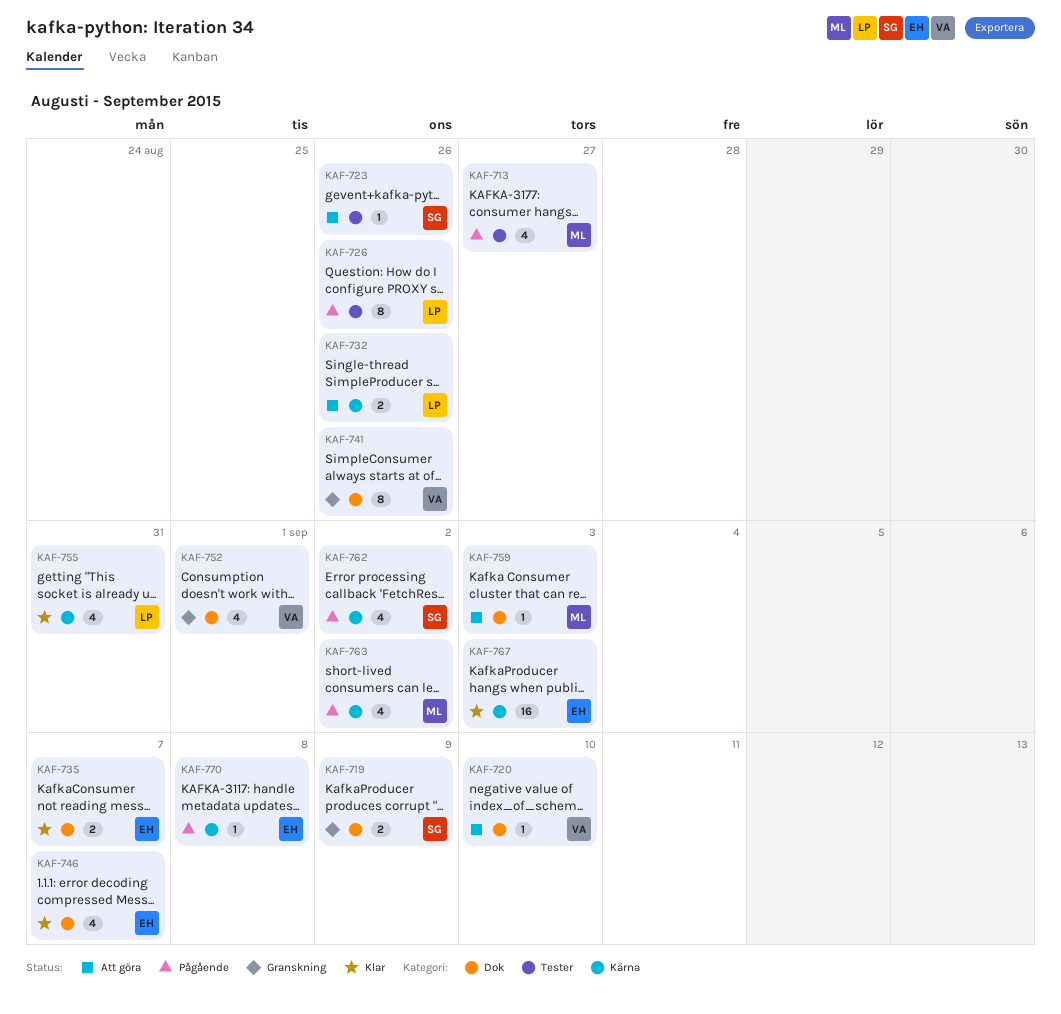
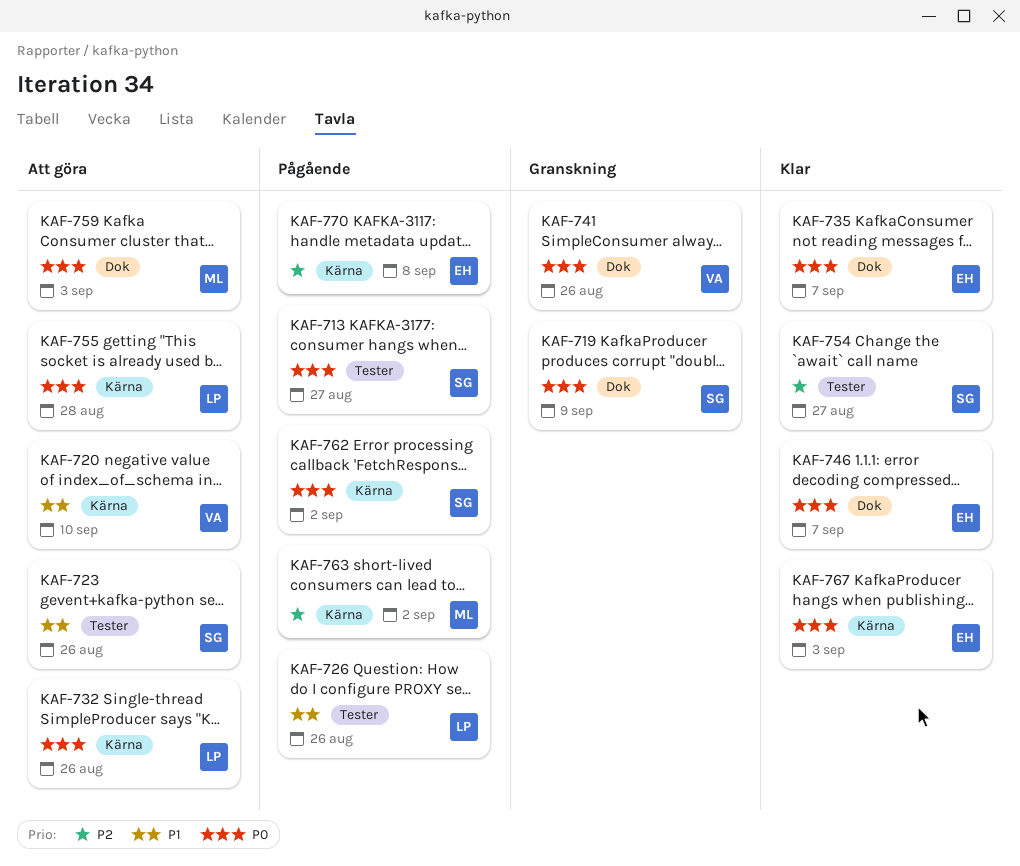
KAF-713, owner: ML -> SG
KAF-720, label: Dok -> Kärna
KAF-752: present -> none
KAF-754: none -> present
KAF-755, status: Klar -> Att göra
KAF-755, due: Aug 31 -> Aug 28

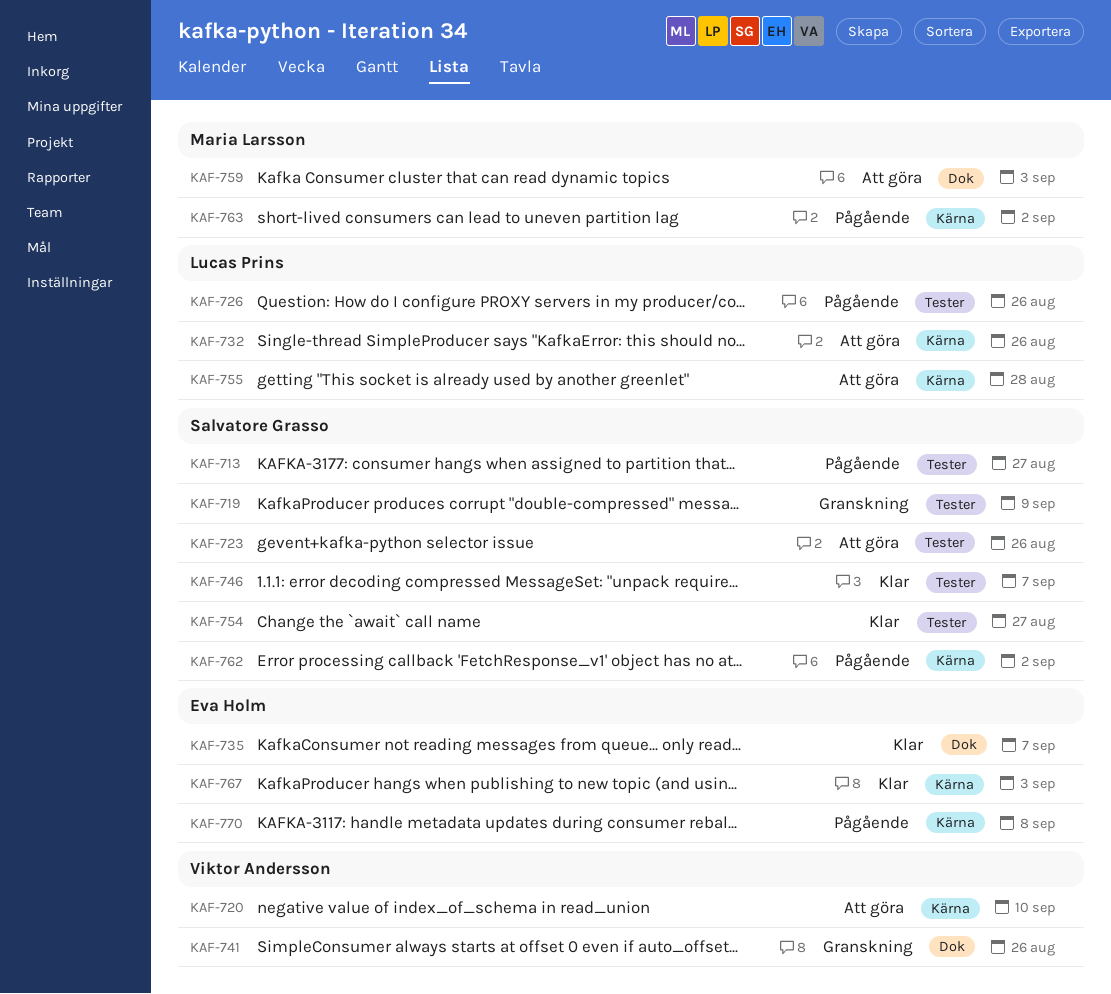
KAF-719, label: Dok -> Tester
KAF-746, owner: Eva Holm -> Salvatore Grasso
KAF-746, label: Dok -> Tester

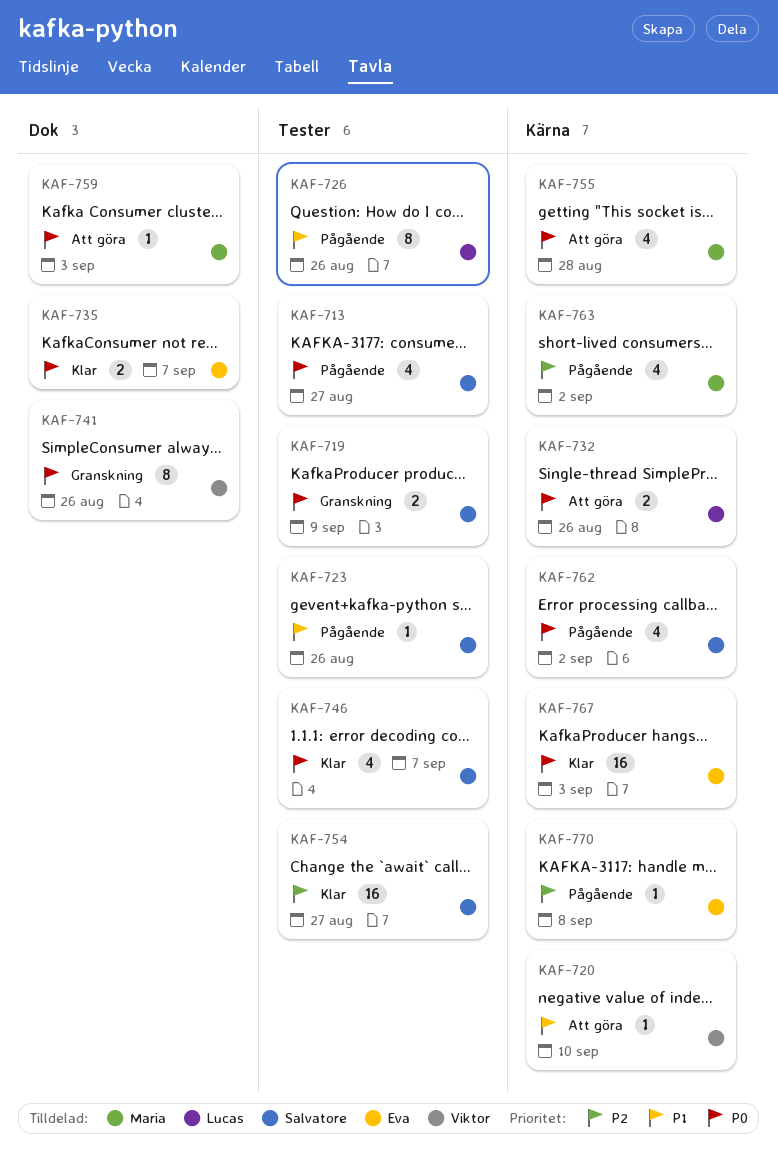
KAF-723, status: Att göra -> Pågående
KAF-755, owner: Lucas Prins -> Maria Larsson

